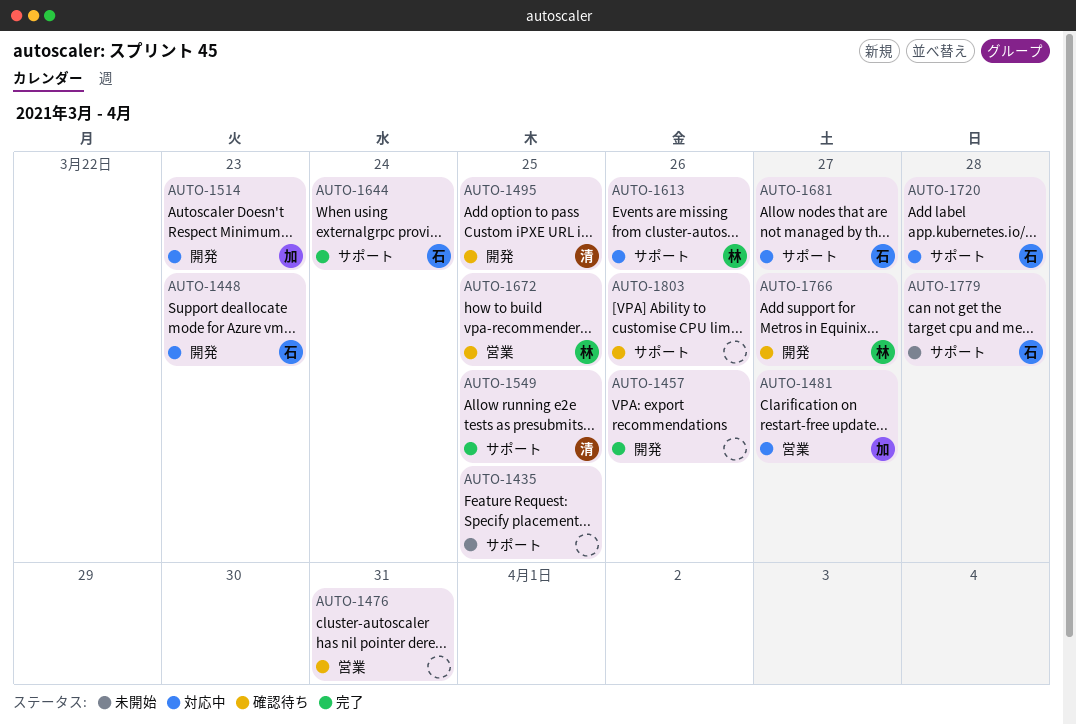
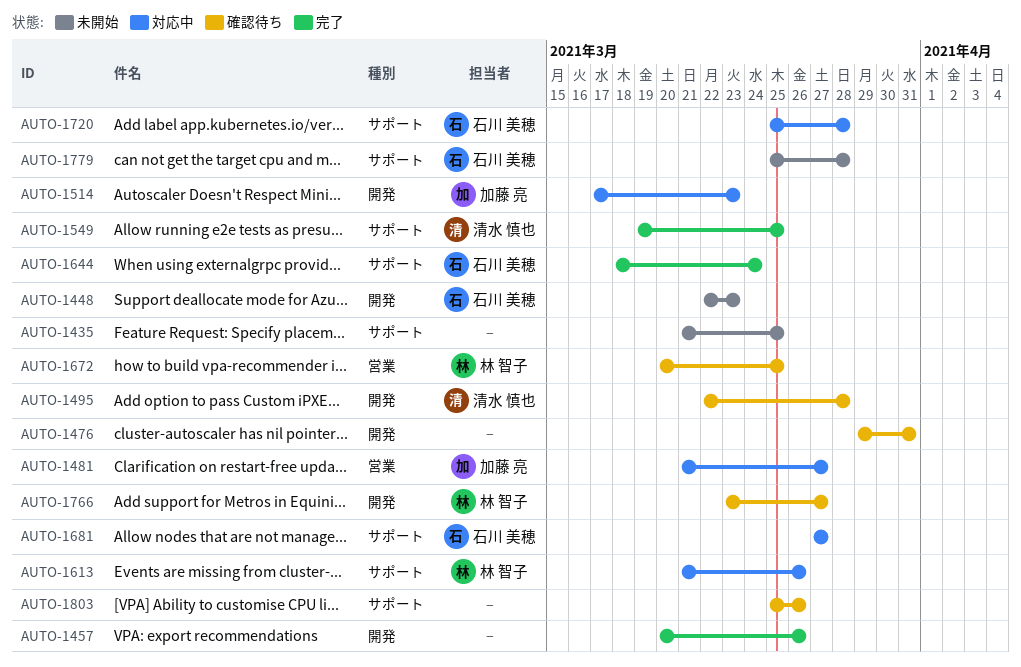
AUTO-1448, status: 対応中 -> 未開始
AUTO-1476, label: 営業 -> 開発
AUTO-1495, due: Mar 25 -> Mar 28

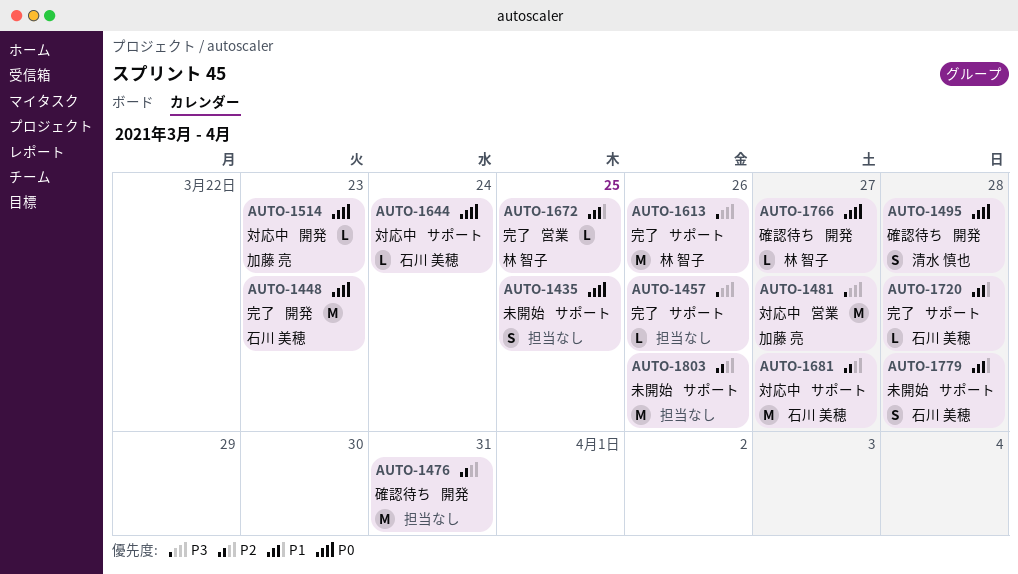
AUTO-1448, status: 未開始 -> 完了
AUTO-1457, label: 開発 -> サポート
AUTO-1549: present -> none
AUTO-1613, status: 対応中 -> 完了
AUTO-1644, status: 完了 -> 対応中
AUTO-1672, status: 確認待ち -> 完了
AUTO-1720, status: 対応中 -> 完了
AUTO-1803, status: 確認待ち -> 未開始

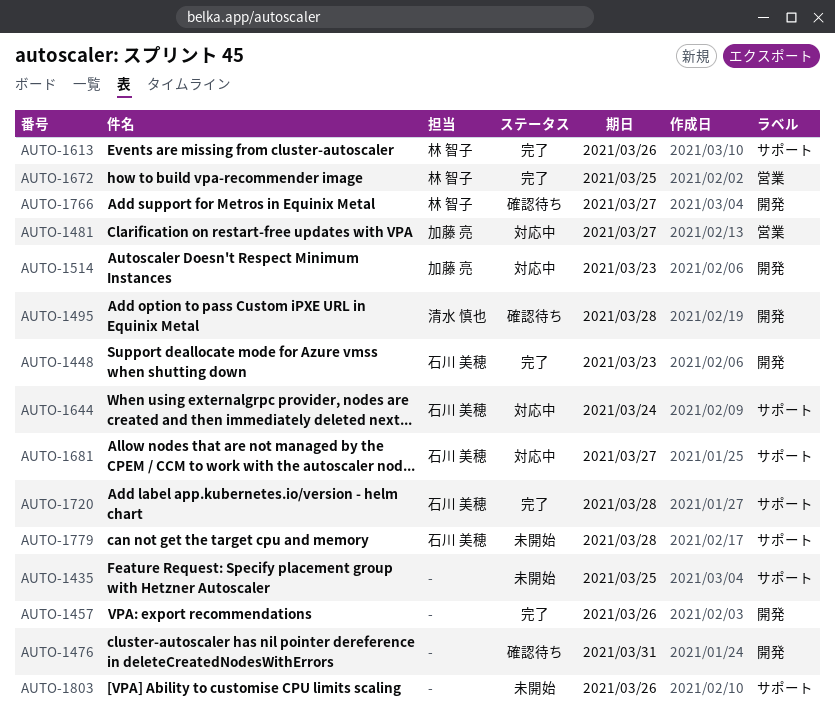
AUTO-1457, label: サポート -> 開発

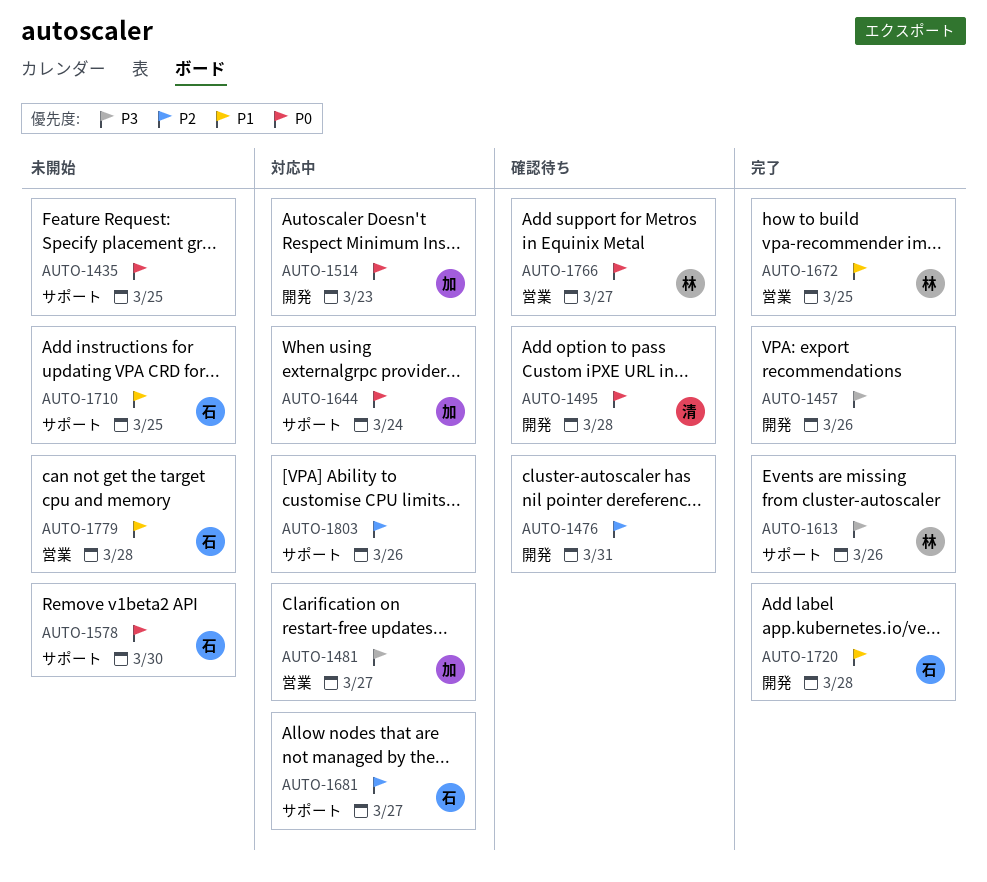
AUTO-1448: present -> none
AUTO-1578: none -> present
AUTO-1644, owner: 石川 美穂 -> 加藤 亮
AUTO-1710: none -> present
AUTO-1720, label: サポート -> 開発
AUTO-1766, label: 開発 -> 営業
AUTO-1779, label: サポート -> 営業
AUTO-1803, status: 未開始 -> 対応中

